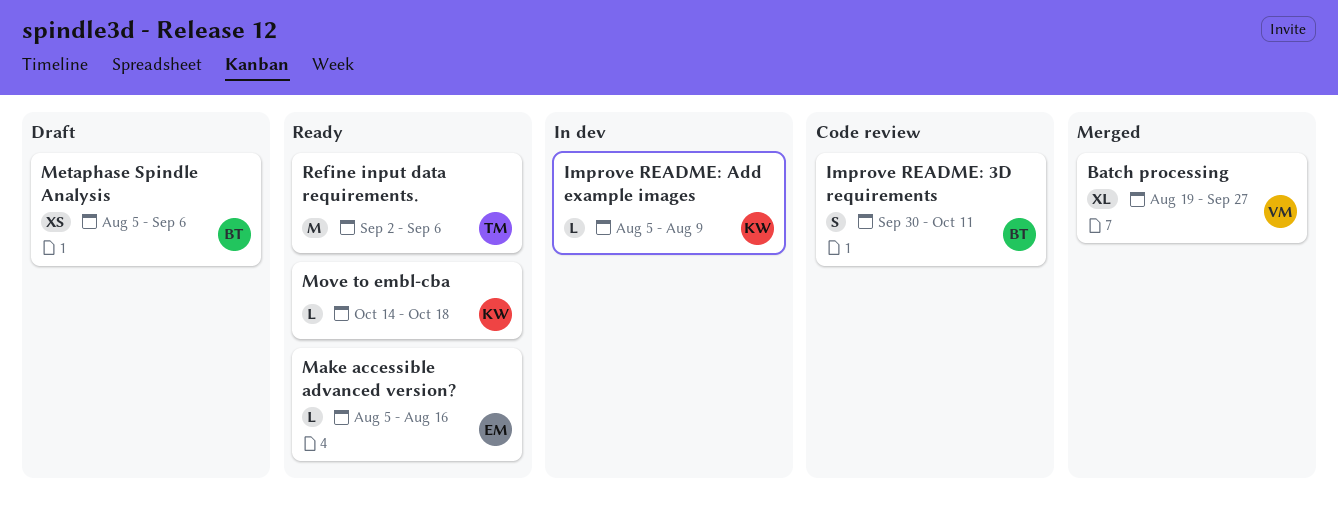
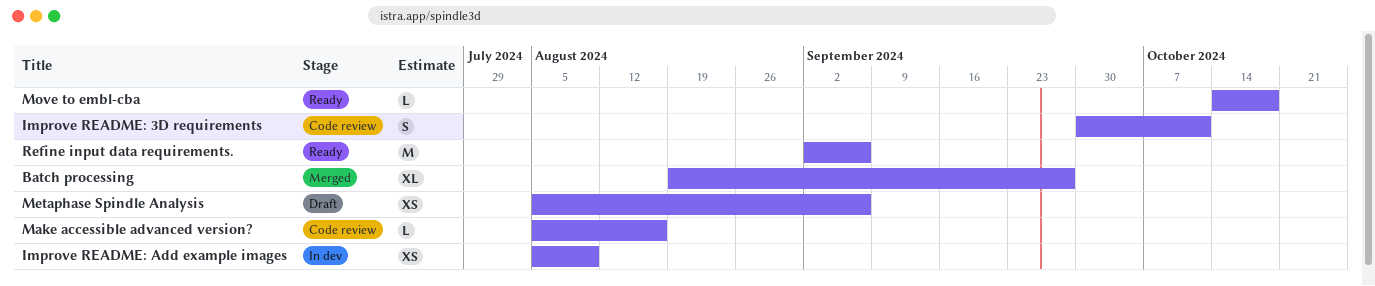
Improve README: Add example images, estimate: L -> XS
Make accessible advanced version?, status: Ready -> Code review

